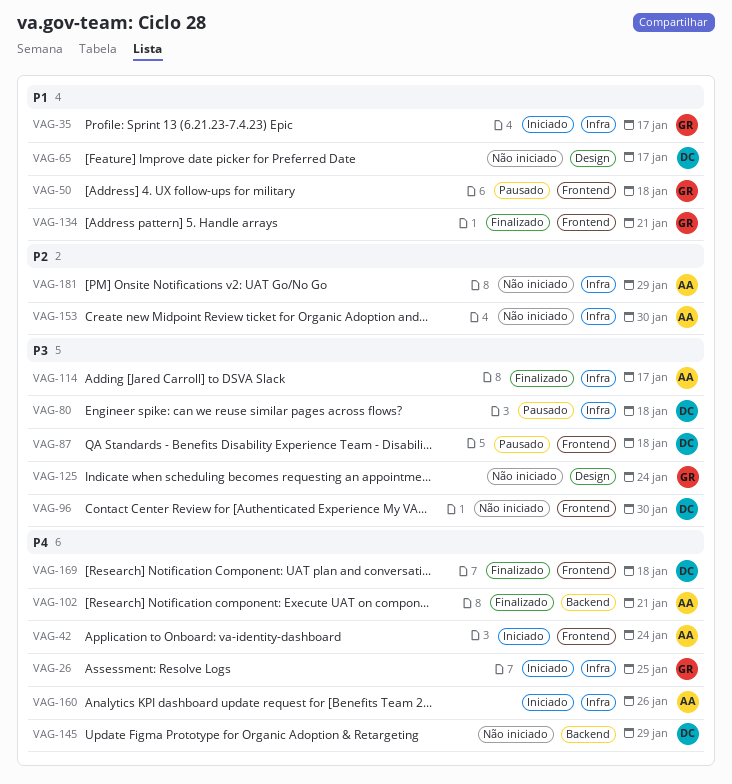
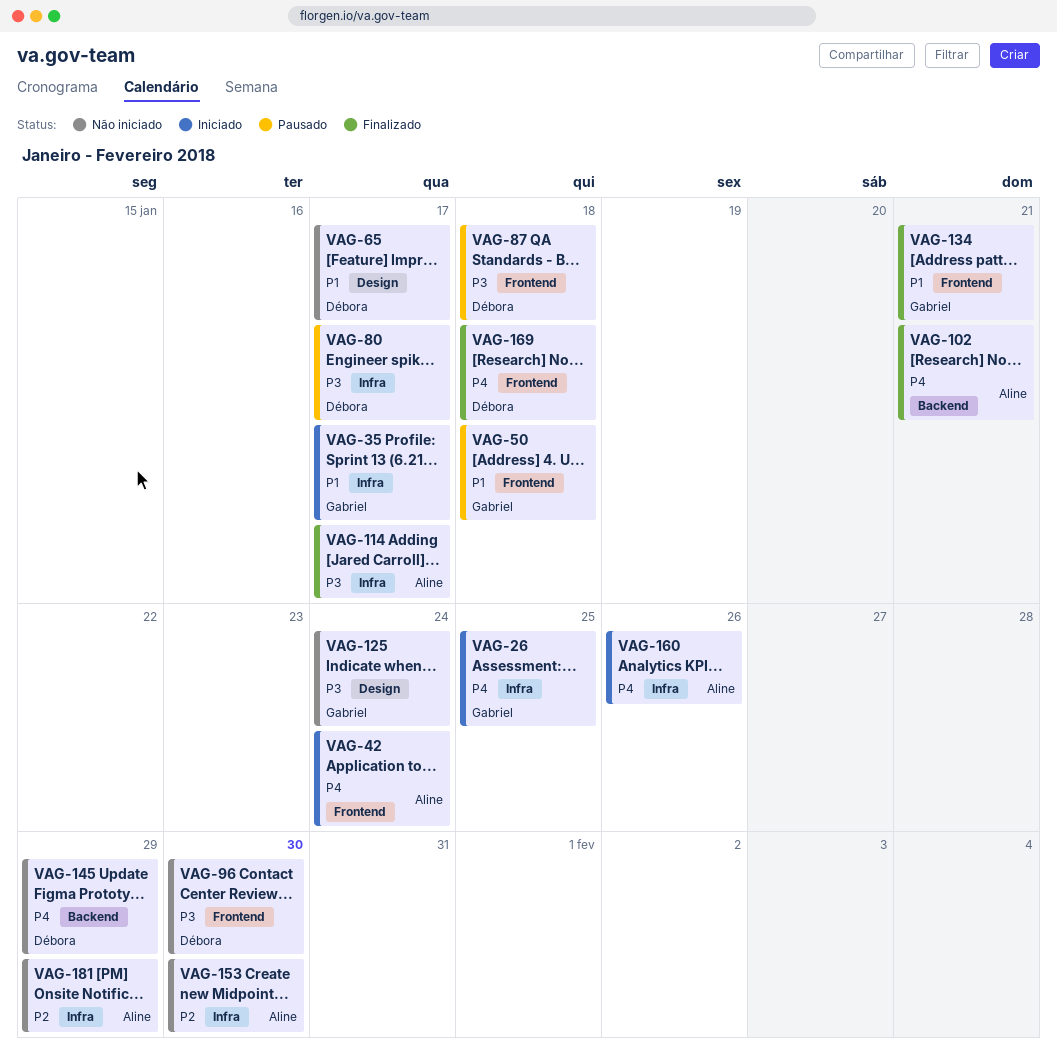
VAG-80, due: Jan 18 -> Jan 17

